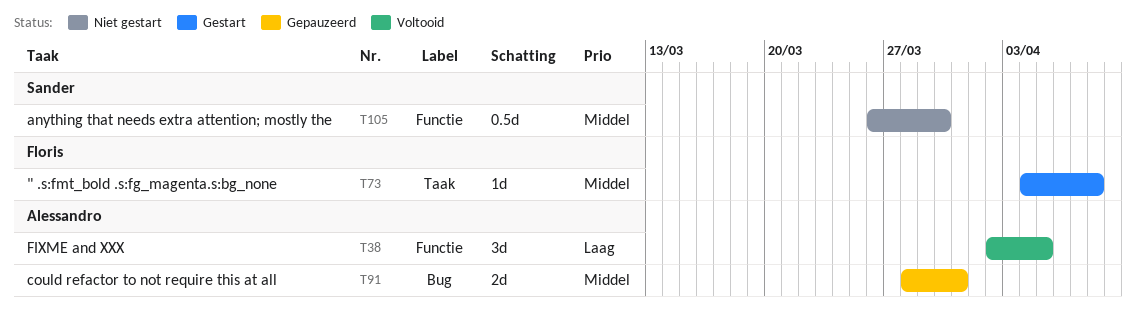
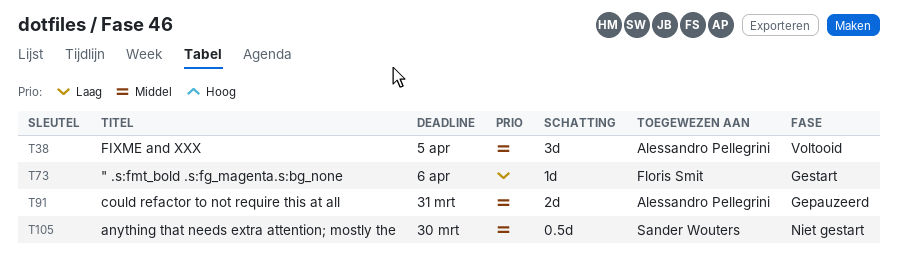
T38, priority: Laag -> Middel
T73, priority: Middel -> Laag
T73, due: Apr 8 -> Apr 6

